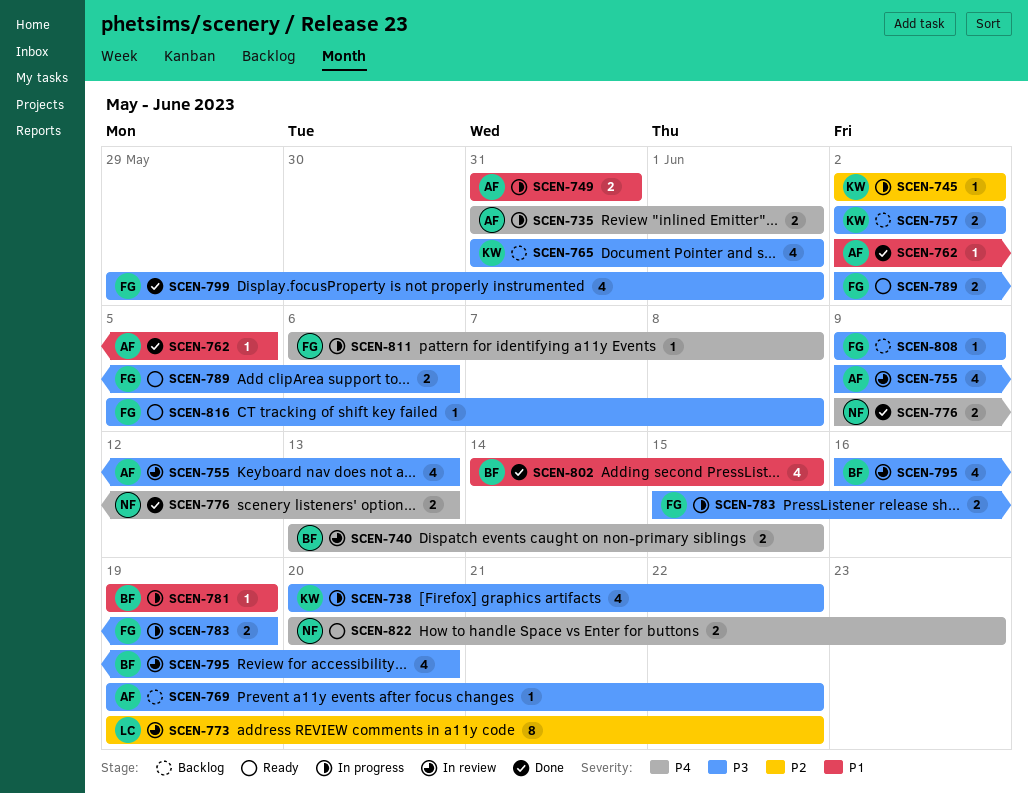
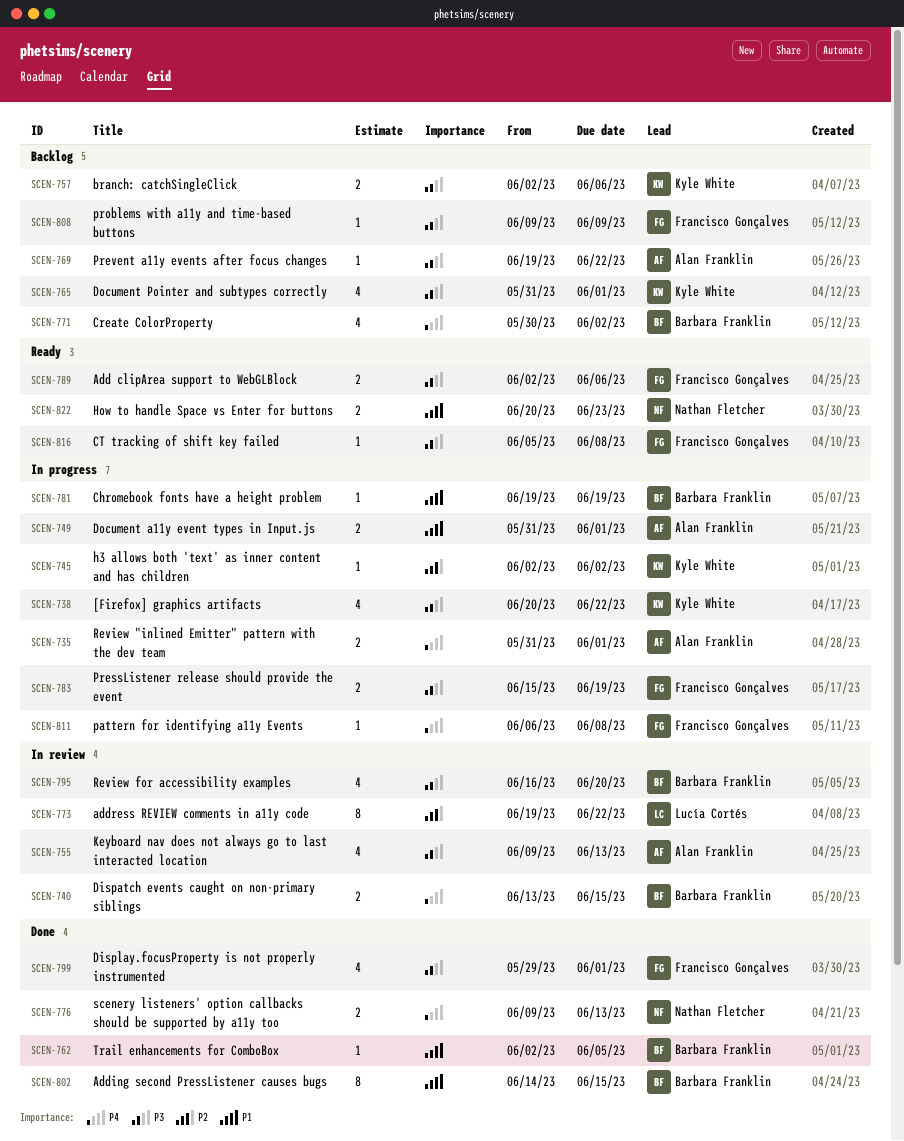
SCEN-749, due: May 31 -> Jun 1
SCEN-757, due: Jun 2 -> Jun 6
SCEN-762, owner: Alan Franklin -> Barbara Franklin
SCEN-771: none -> present
SCEN-802, estimate: 4 -> 8
SCEN-822, priority: P4 -> P1

